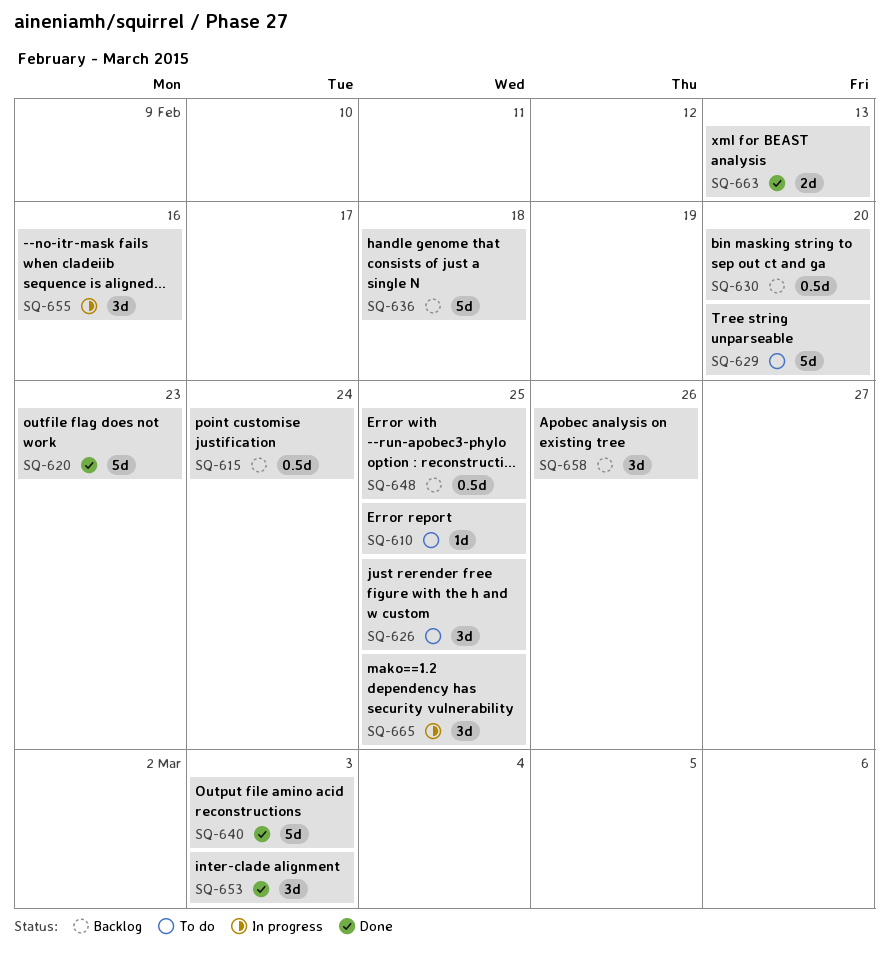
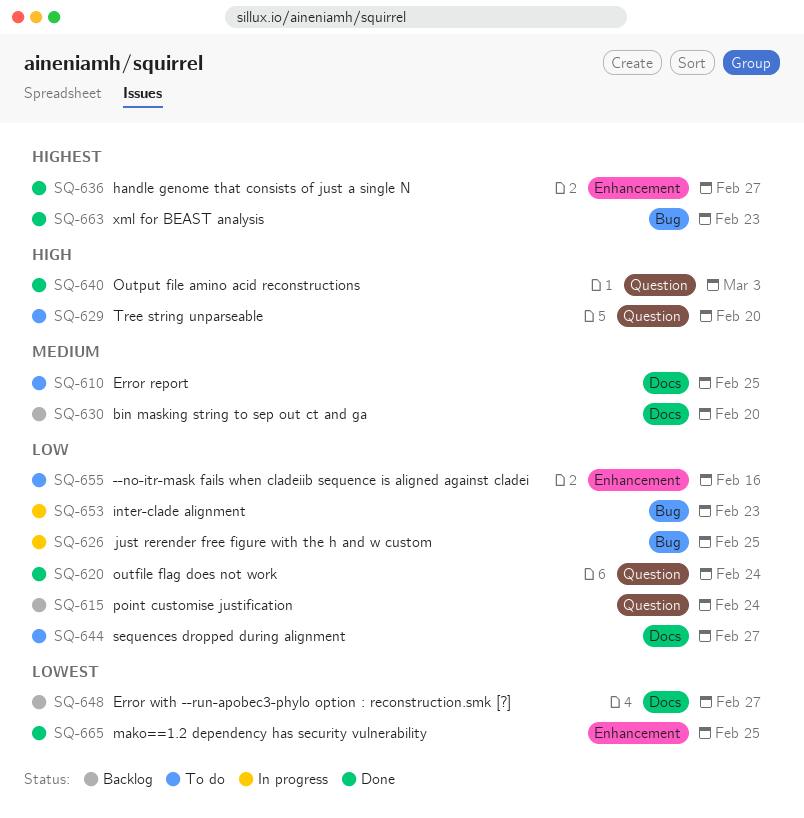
SQ-620, due: Feb 23 -> Feb 24
SQ-626, status: To do -> In progress
SQ-636, status: Backlog -> Done
SQ-636, due: Feb 18 -> Feb 27
SQ-644: none -> present
SQ-648, due: Feb 25 -> Feb 27
SQ-653, status: Done -> In progress
SQ-653, due: Mar 3 -> Feb 23
SQ-655, status: In progress -> To do
SQ-658: present -> none
SQ-663, due: Feb 13 -> Feb 23
SQ-665, status: In progress -> Done

